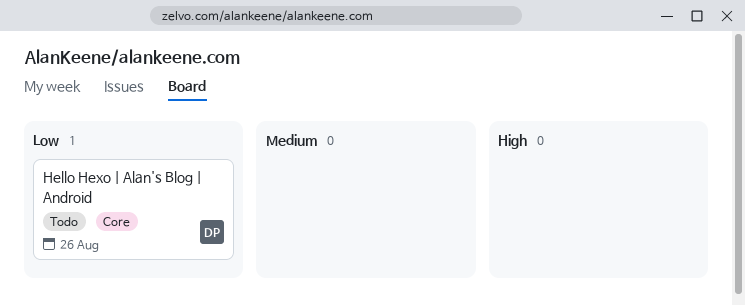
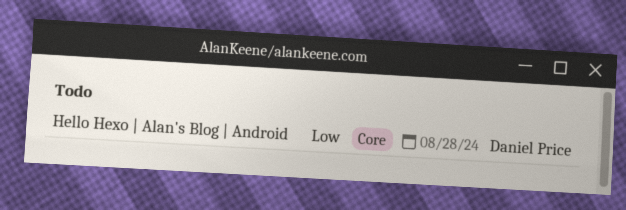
Hello Hexo | Alan's Blog | Android, due: Aug 26 -> Aug 28

